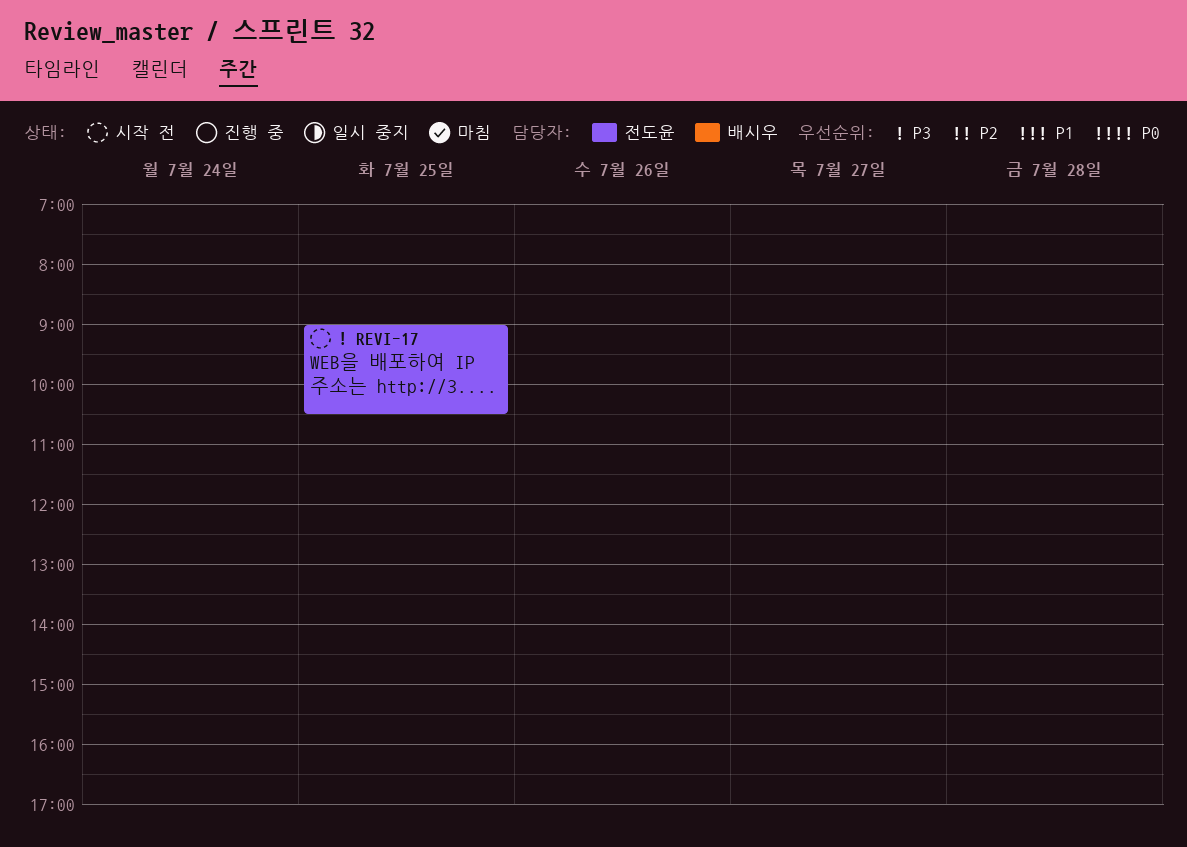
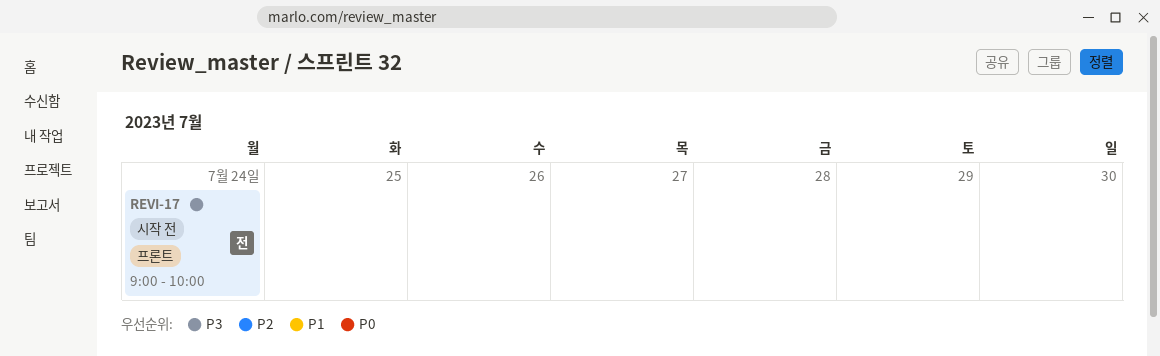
REVI-17, day: Jul 25 -> Jul 24
REVI-17, ends: 10:30 -> 10:00

